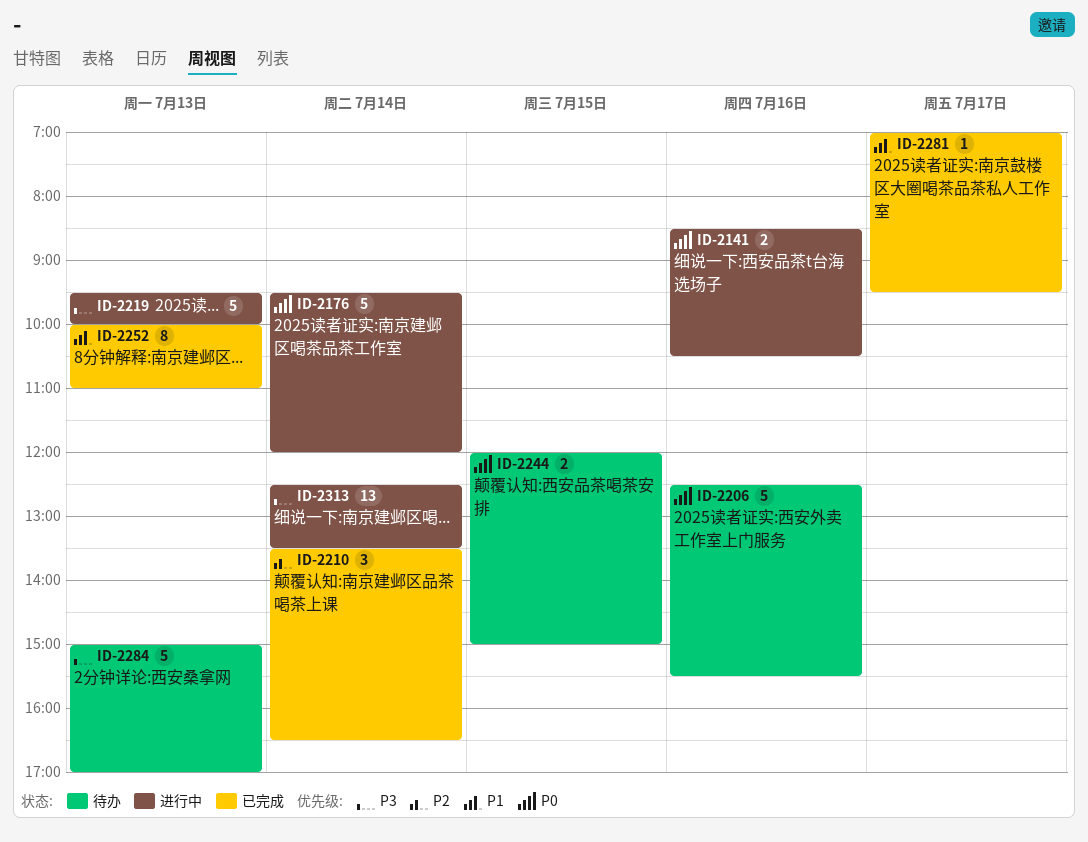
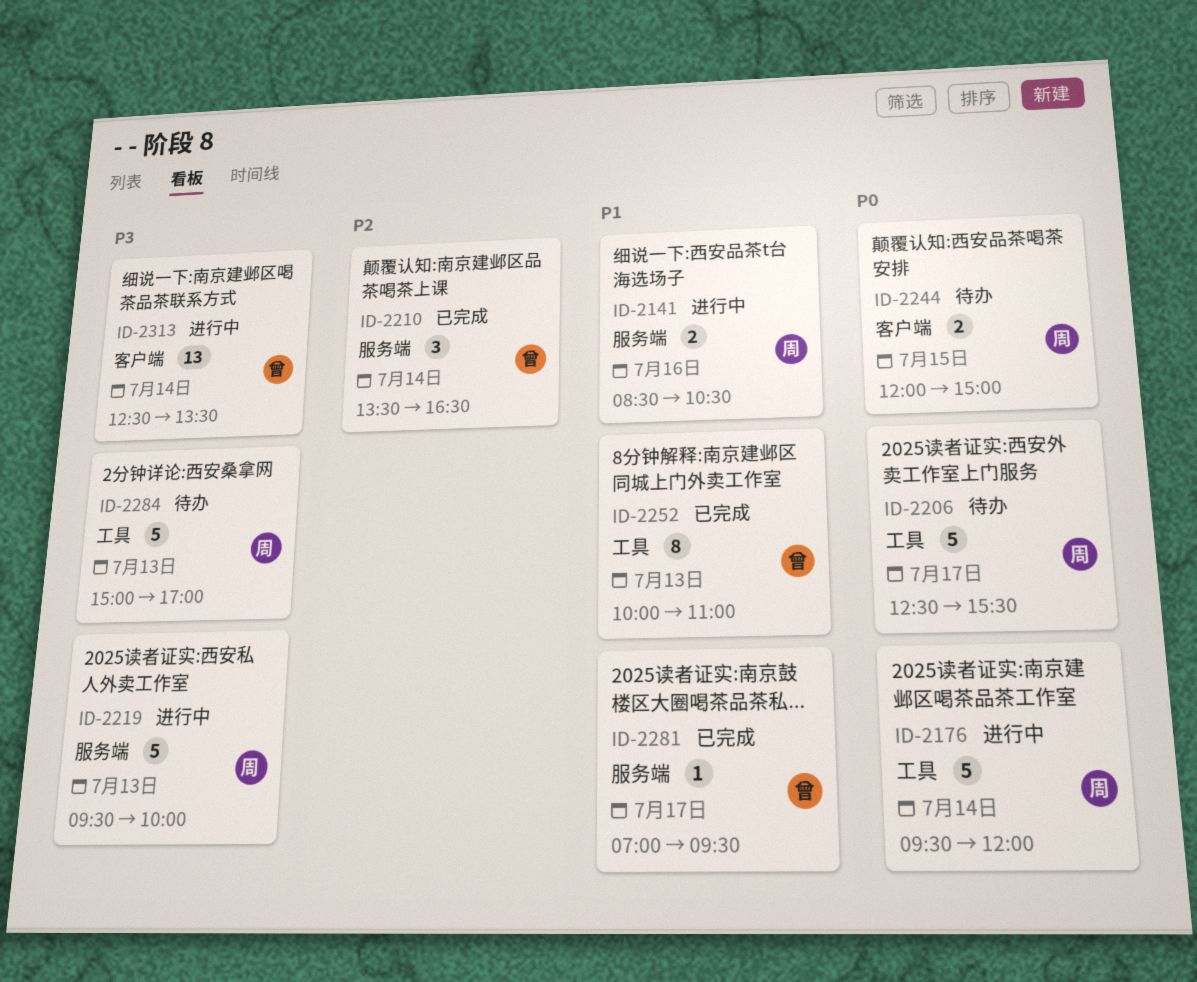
ID-2141, priority: P0 -> P1
ID-2206, day: Jul 16 -> Jul 17

